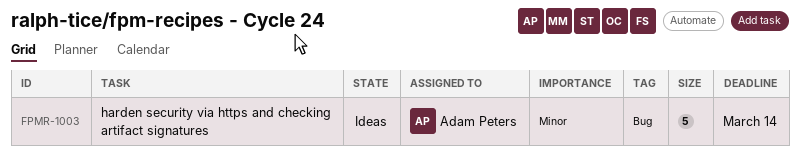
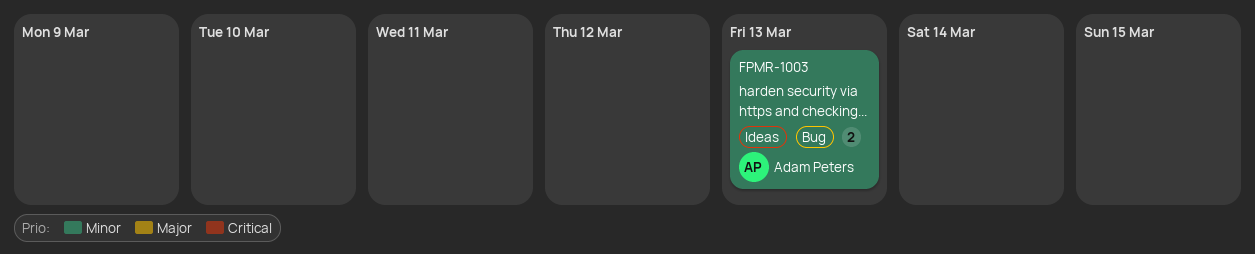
FPMR-1003, estimate: 5 -> 2
FPMR-1003, due: Mar 14 -> Mar 13

